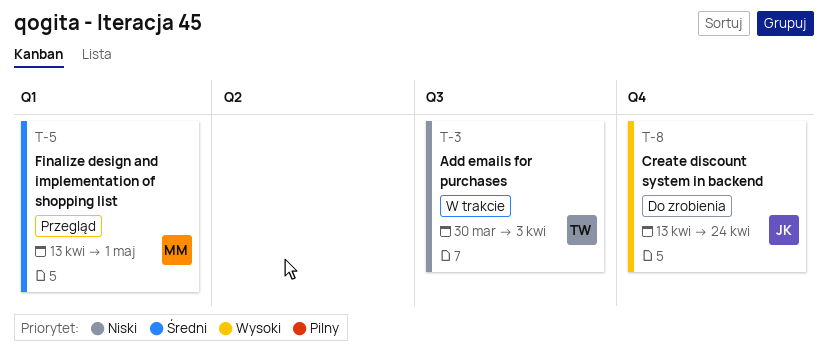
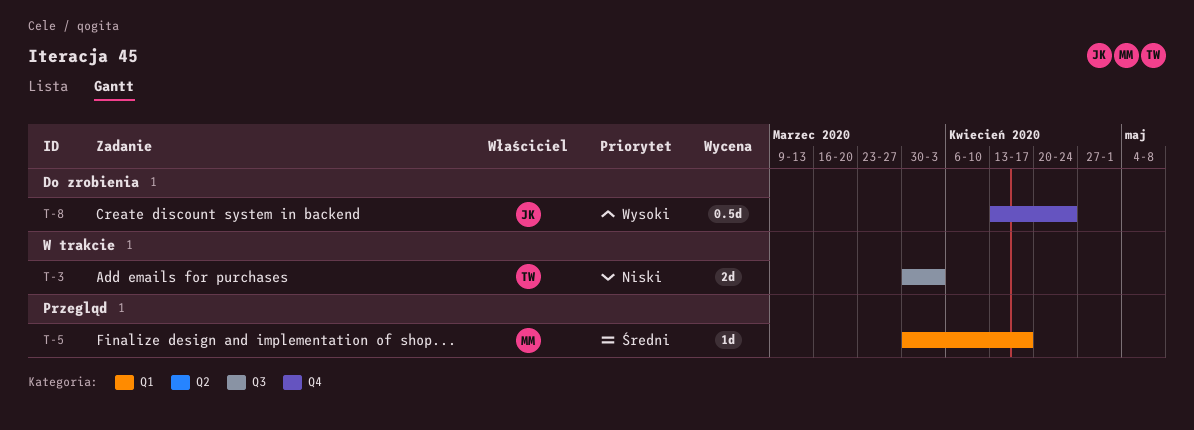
T-5, start: Apr 13 -> Mar 30
T-5, due: May 1 -> Apr 17

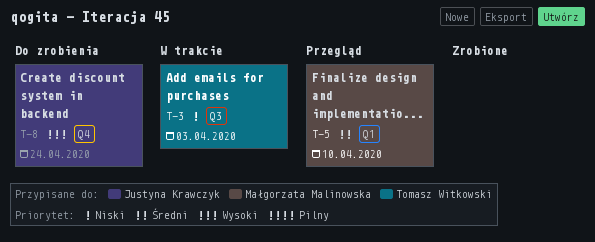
T-5, due: Apr 17 -> Apr 10

